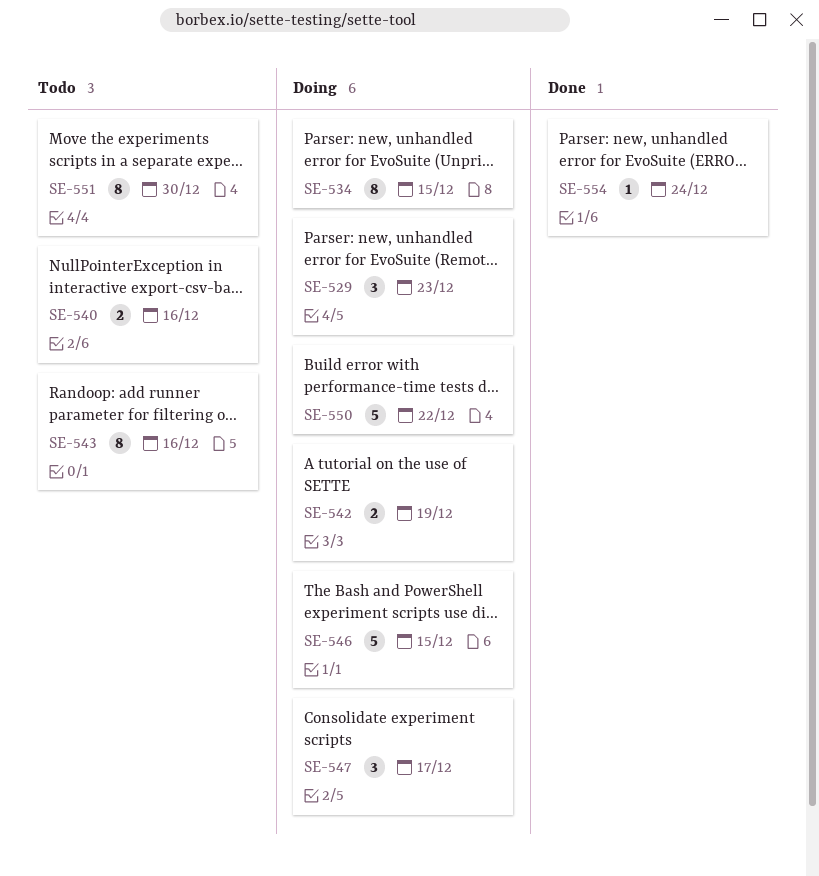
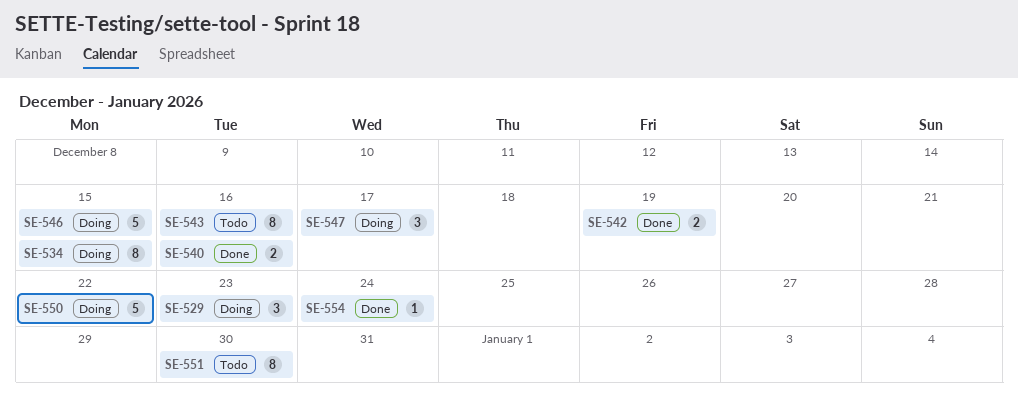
SE-540, status: Todo -> Done
SE-542, status: Doing -> Done

